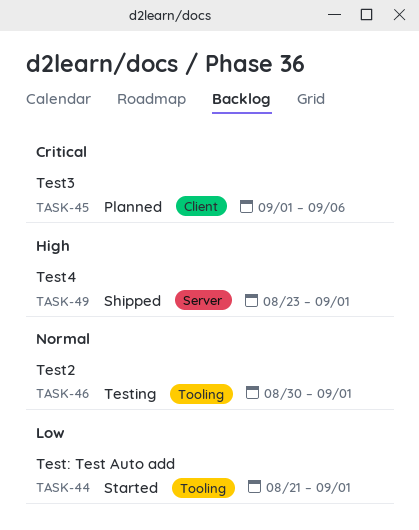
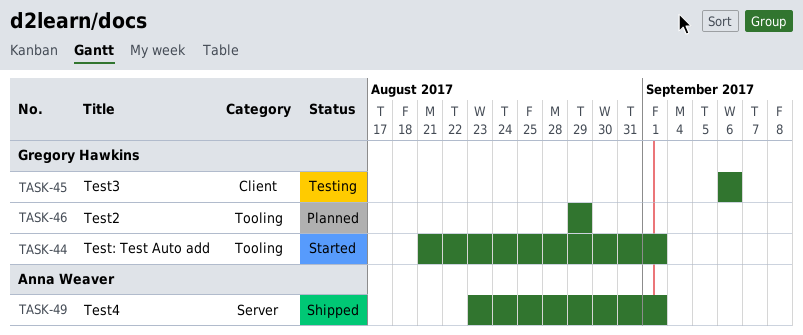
TASK-45, status: Planned -> Testing
TASK-45, start: Sep 1 -> Sep 6
TASK-46, status: Testing -> Planned
TASK-46, start: Aug 30 -> Aug 29
TASK-46, due: Sep 1 -> Aug 29

